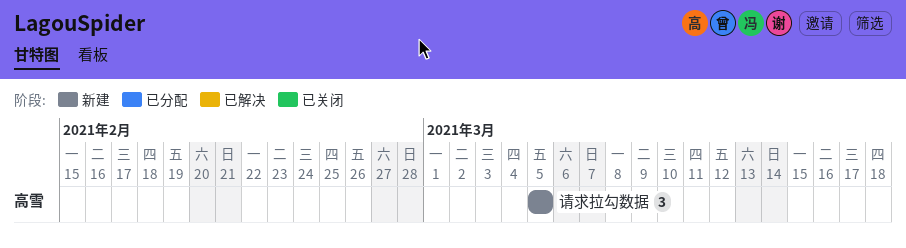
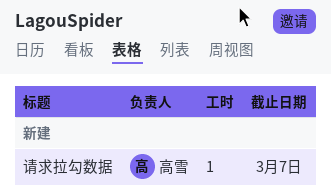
请求拉勾数据, estimate: 3 -> 1
请求拉勾数据, due: Mar 5 -> Mar 7

